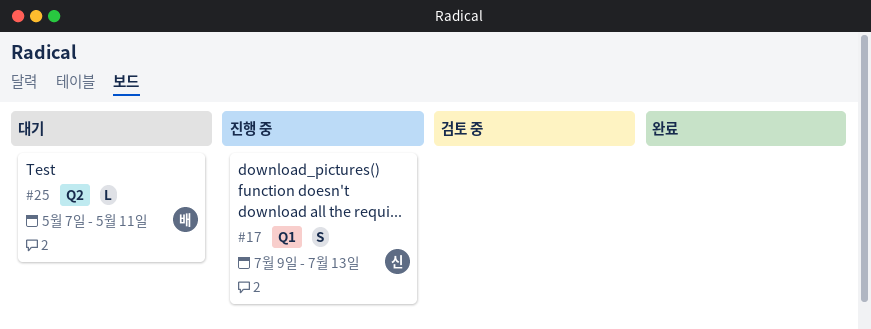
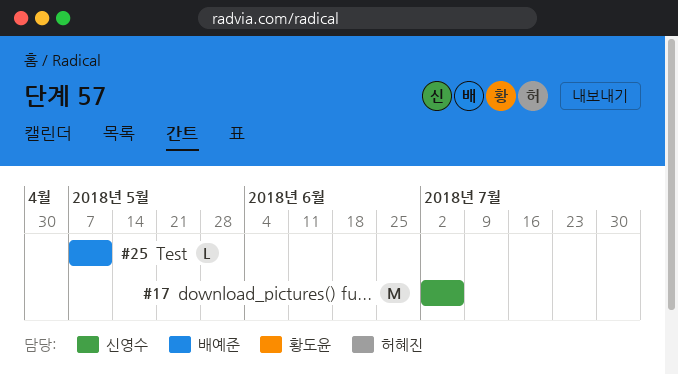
#17, estimate: S -> M
#17, start: Jul 9 -> Jul 2
#17, due: Jul 13 -> Jul 6

